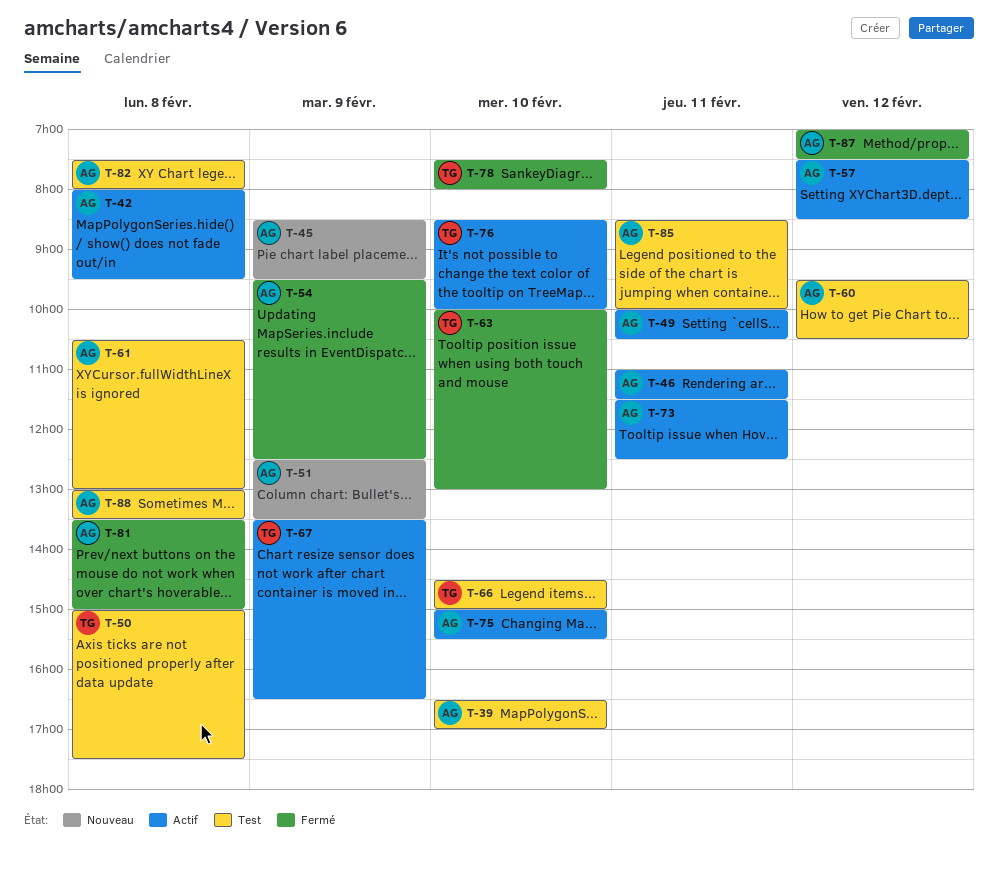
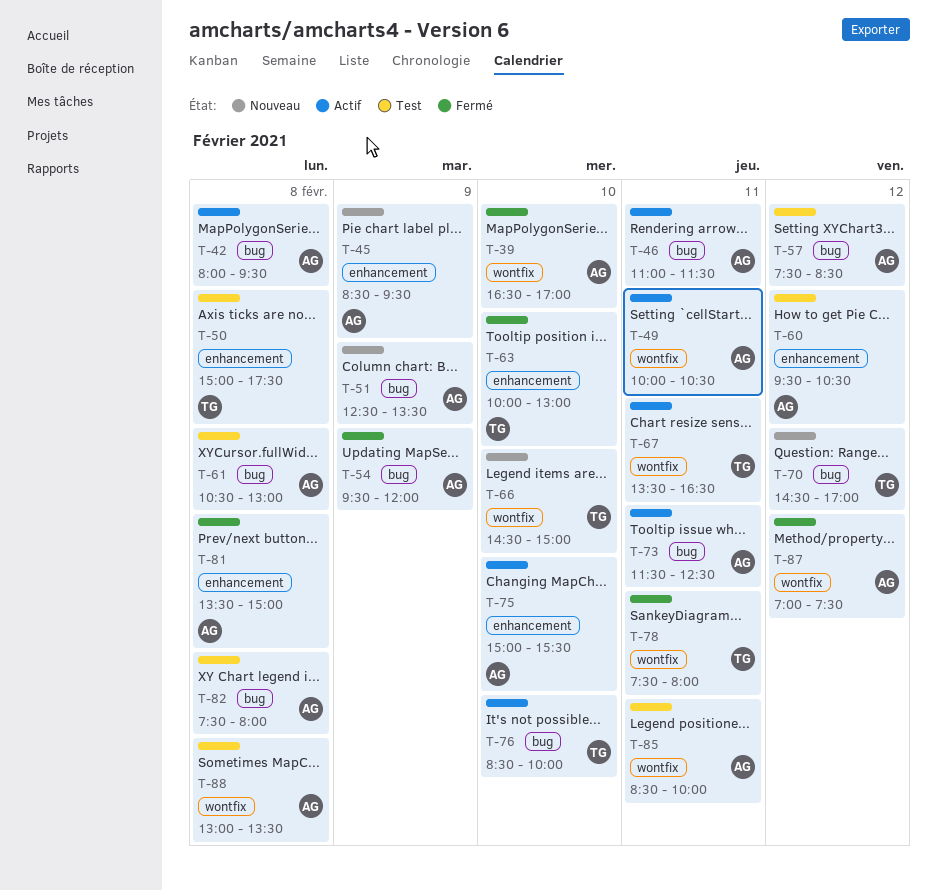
T-39, status: Test -> Fermé
T-54, ends: 12:30 -> 12:00
T-57, status: Actif -> Test
T-66, status: Test -> Nouveau
T-67, day: Feb 9 -> Feb 11
T-70: none -> present
T-78, day: Feb 10 -> Feb 11

